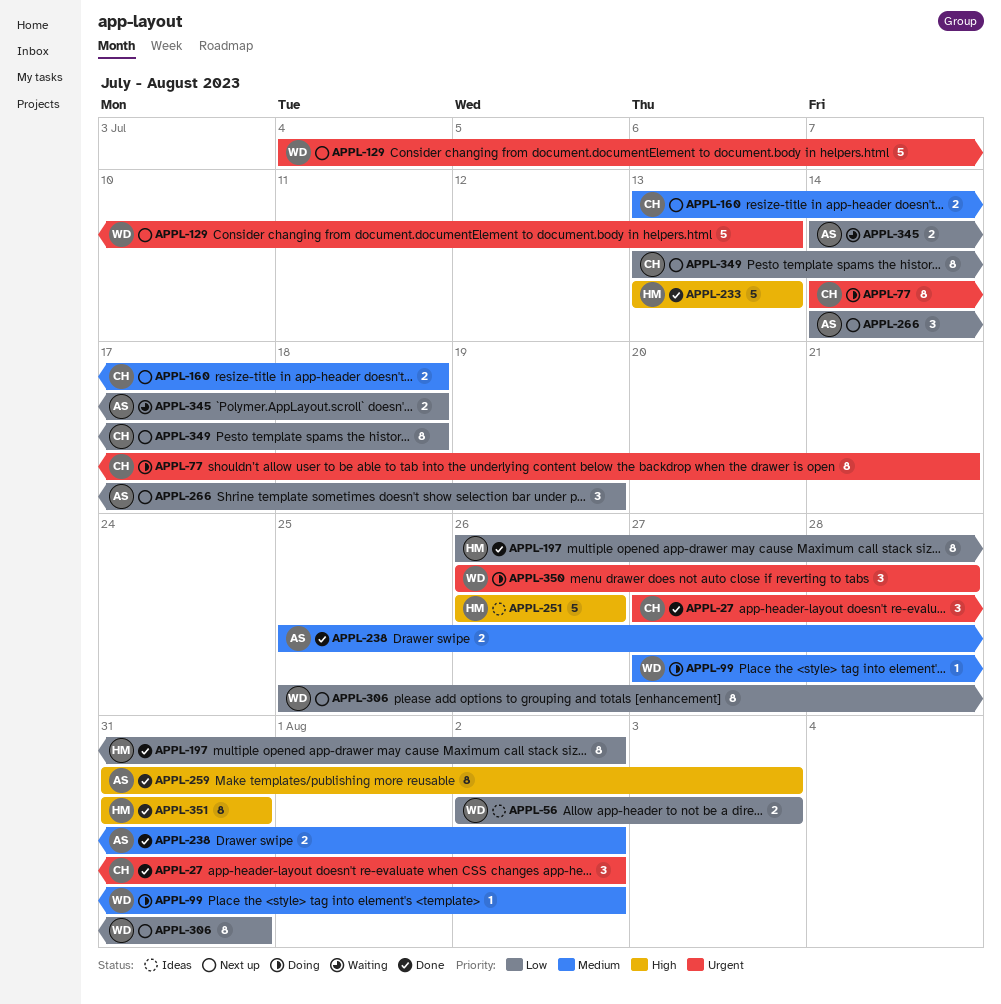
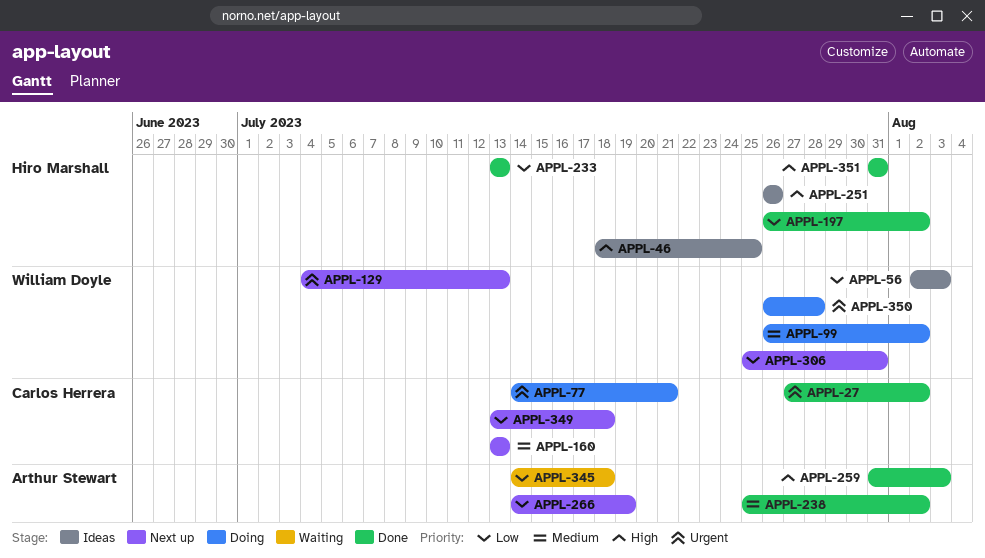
APPL-46: none -> present
APPL-99, start: Jul 27 -> Jul 26
APPL-160, due: Jul 18 -> Jul 13
APPL-233, priority: High -> Low

